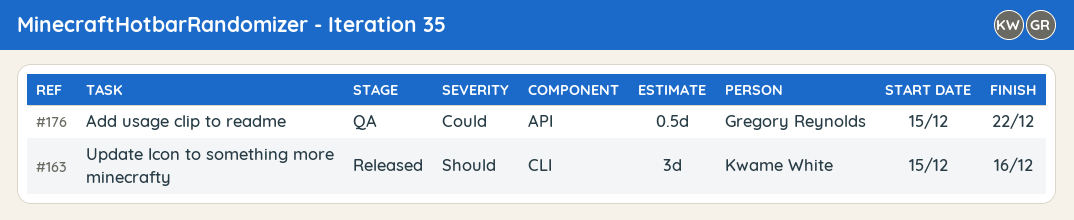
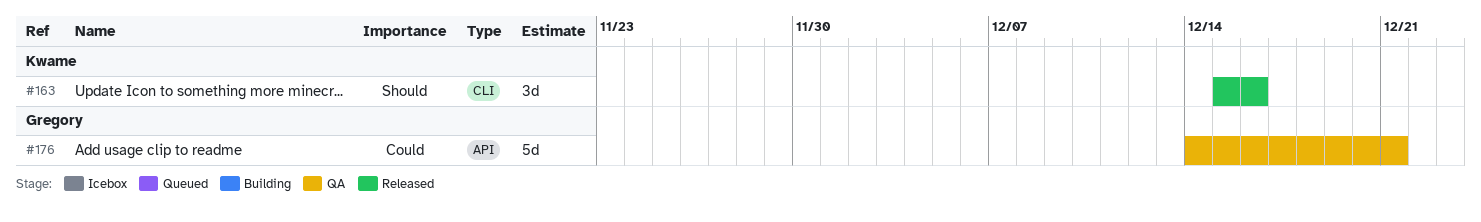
#176, estimate: 0.5d -> 5d
#176, start: Dec 15 -> Dec 14
#176, due: Dec 22 -> Dec 21

